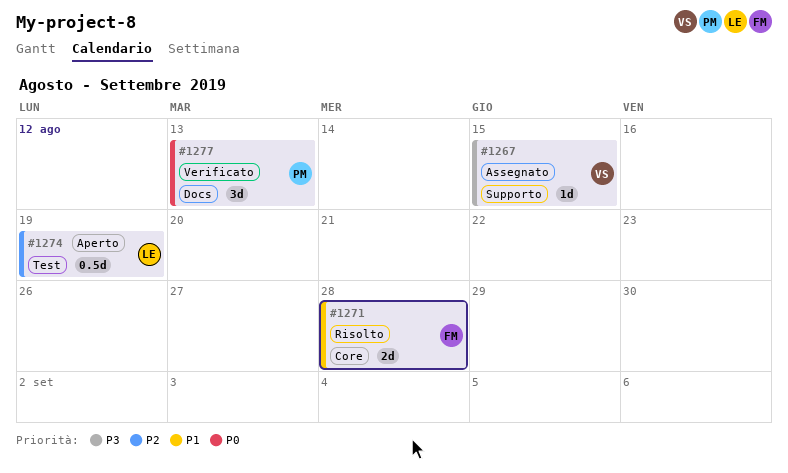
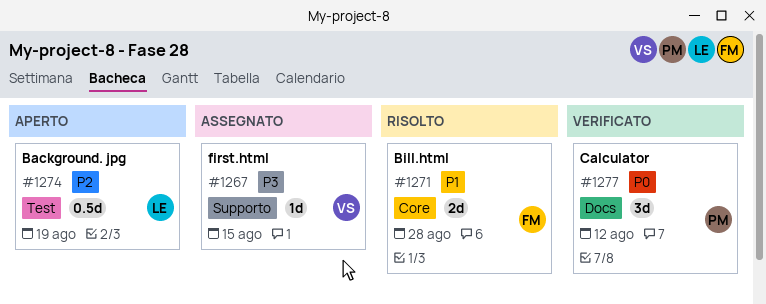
#1277, due: Aug 13 -> Aug 12

